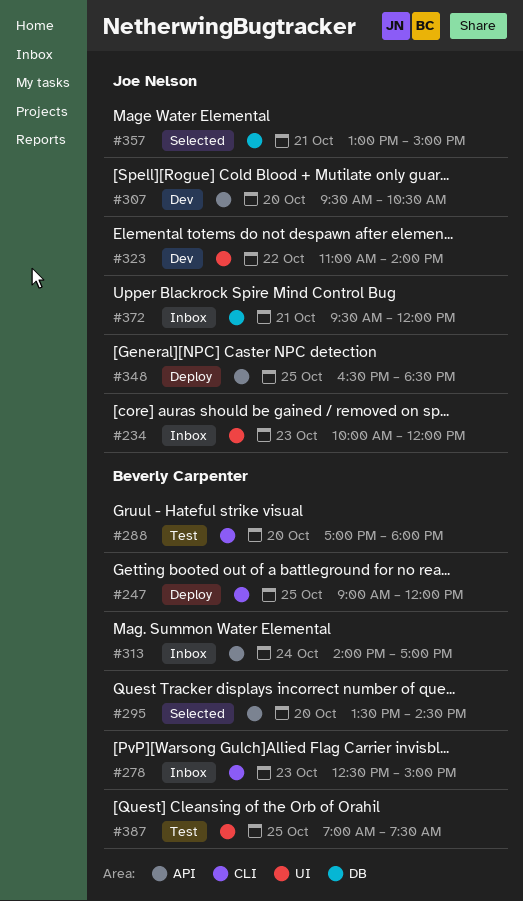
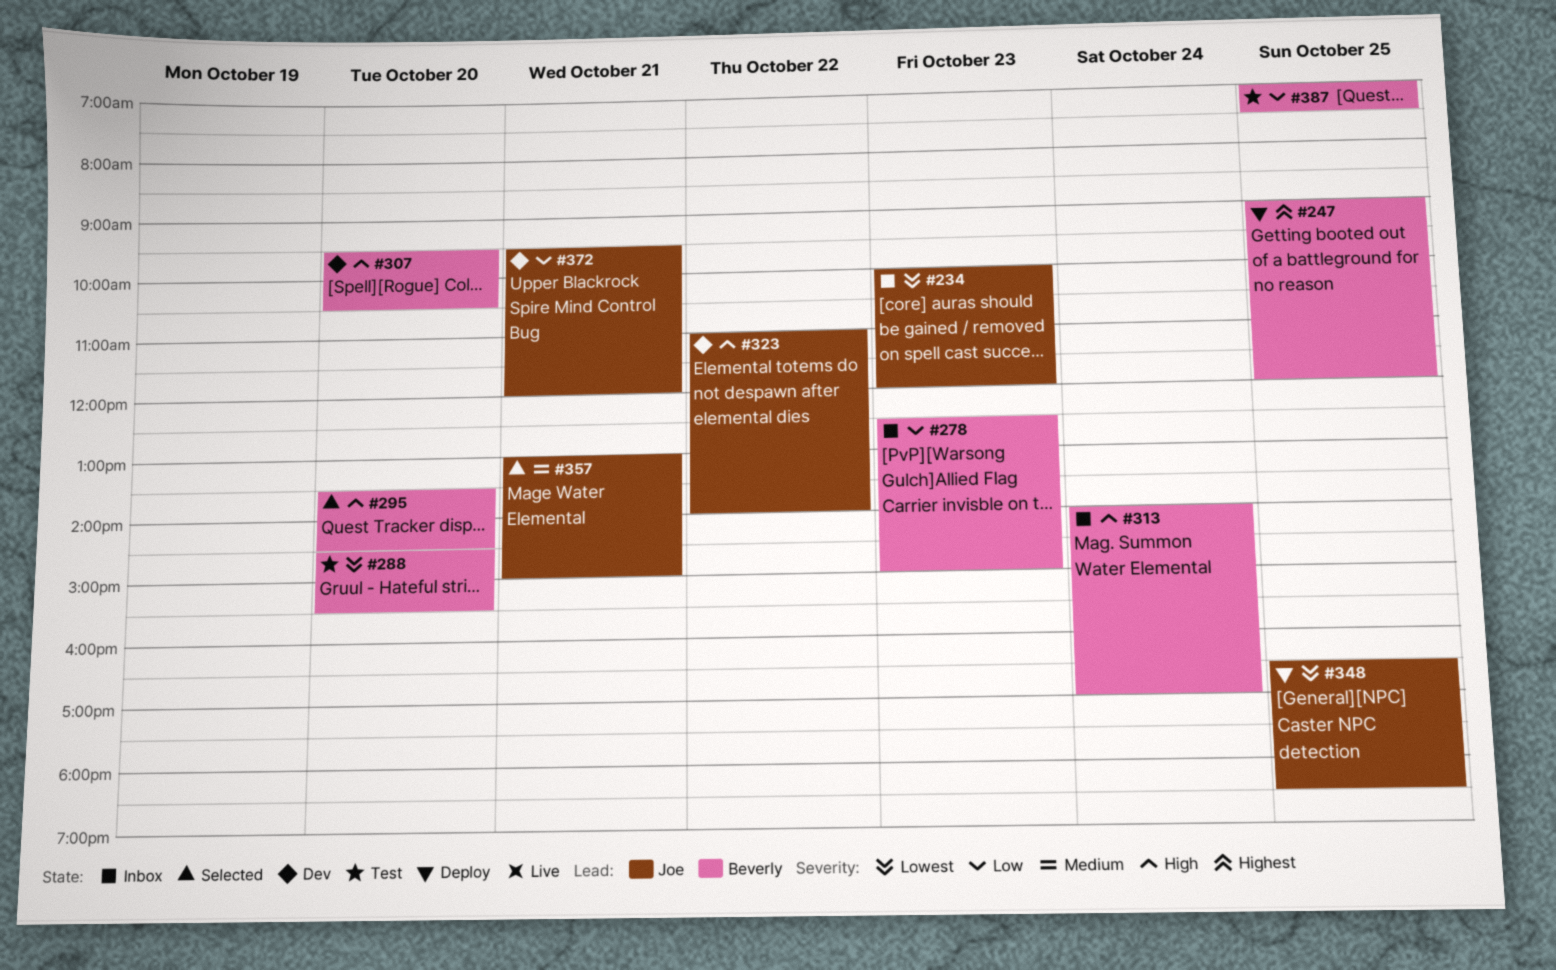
#288, begins: 17:00 -> 14:30
#288, ends: 18:00 -> 15:30
#307, owner: Joe Nelson -> Beverly Carpenter
#372, status: Inbox -> Dev

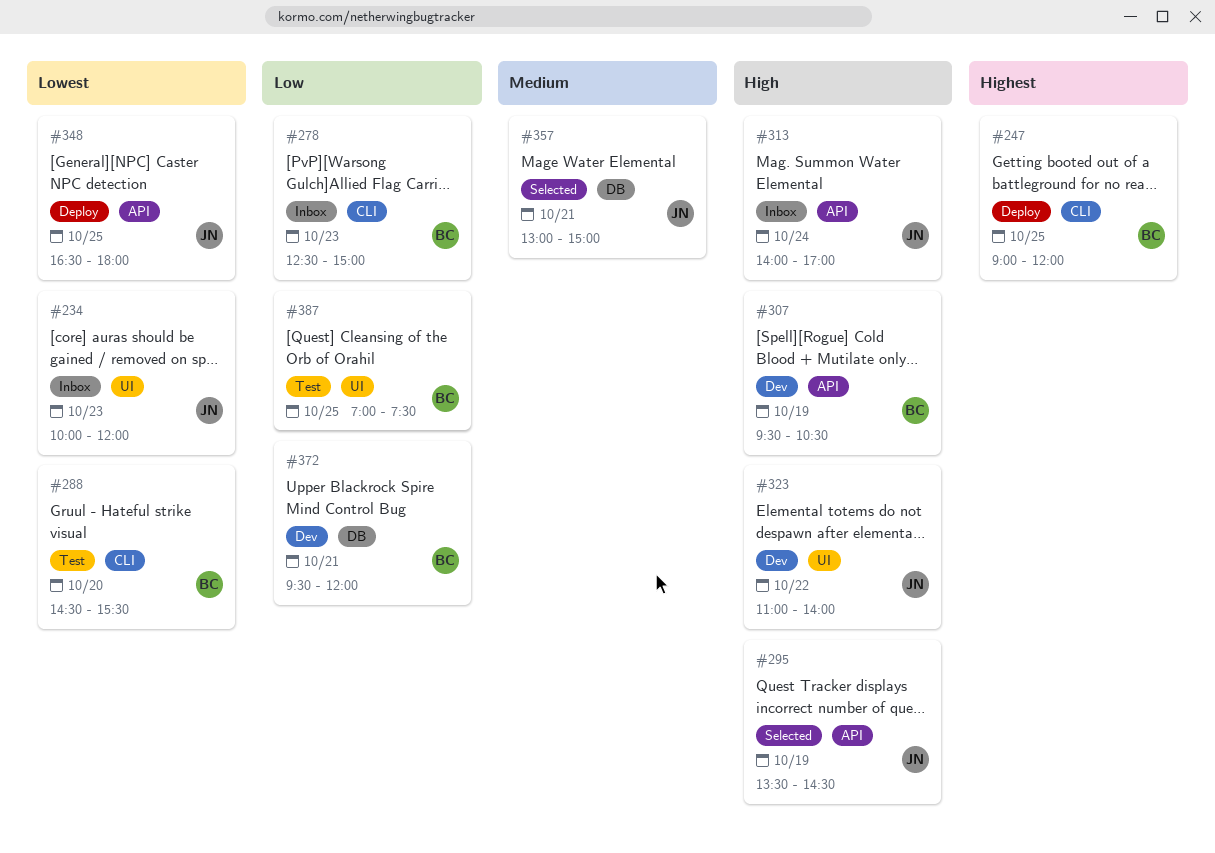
#295, owner: Beverly -> Joe
#295, day: Oct 20 -> Oct 19
#307, day: Oct 20 -> Oct 19
#313, owner: Beverly -> Joe
#348, ends: 18:30 -> 18:00
#372, owner: Joe -> Beverly

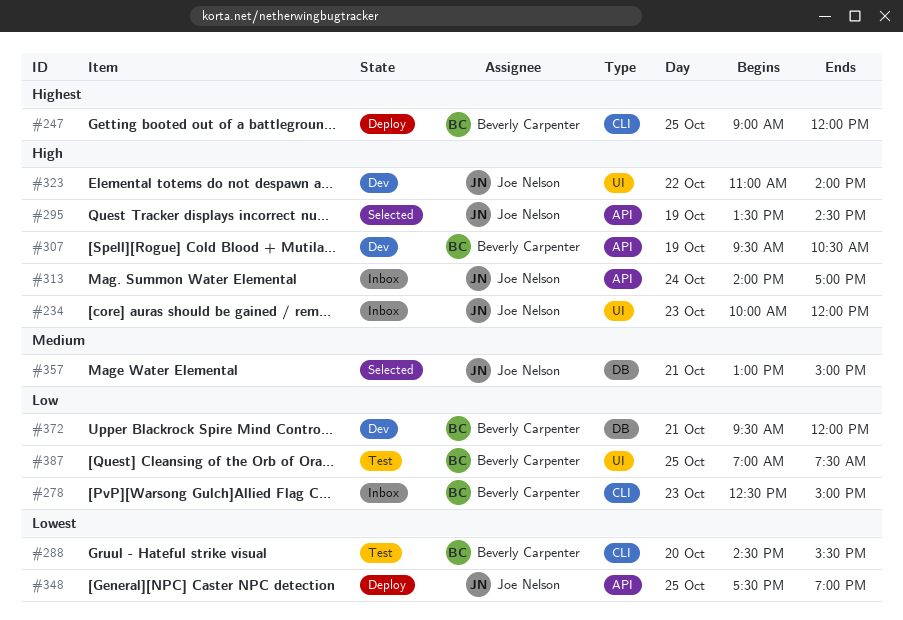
#234, priority: Lowest -> High
#348, begins: 16:30 -> 17:30
#348, ends: 18:00 -> 19:00

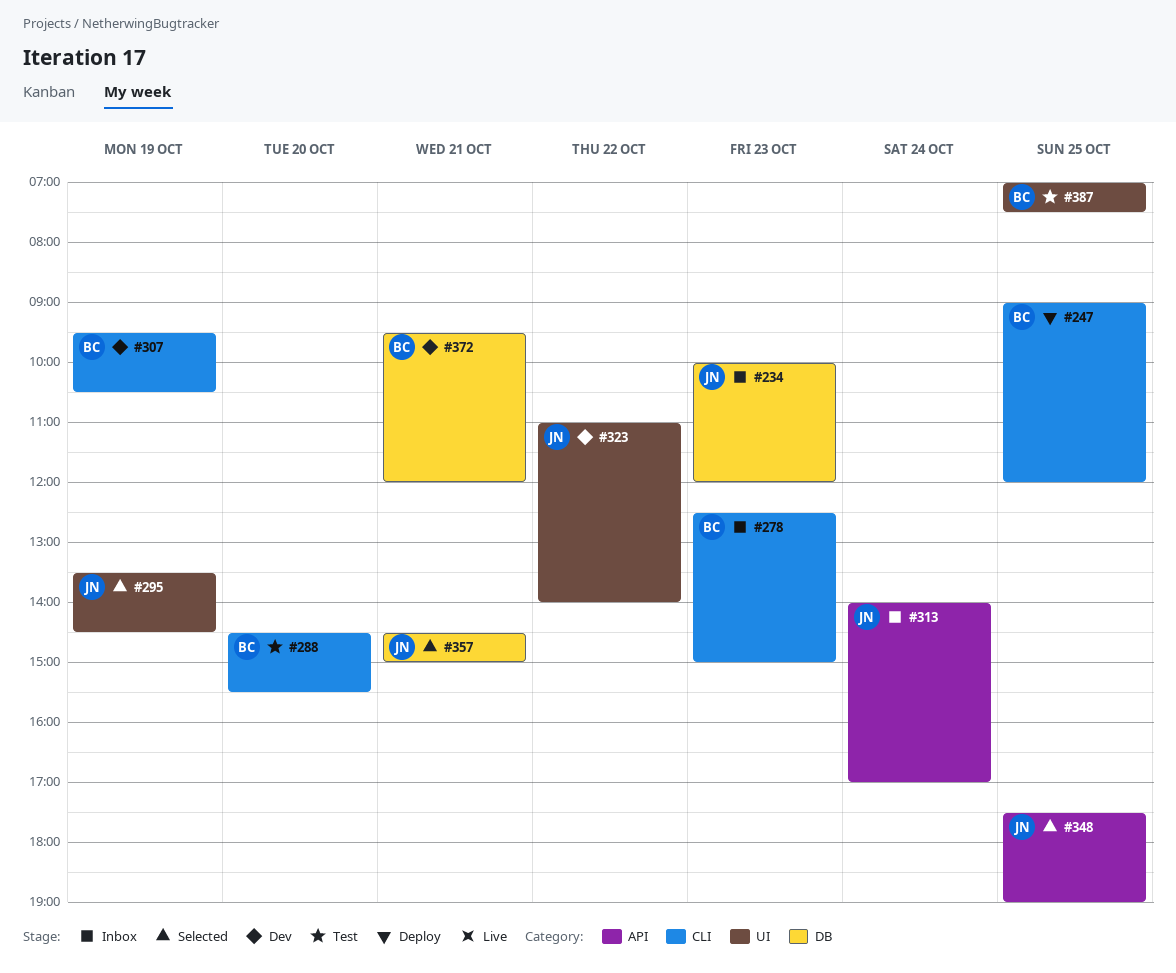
#234, label: UI -> DB
#295, label: API -> UI
#307, label: API -> CLI
#348, status: Deploy -> Selected
#357, begins: 13:00 -> 14:30

